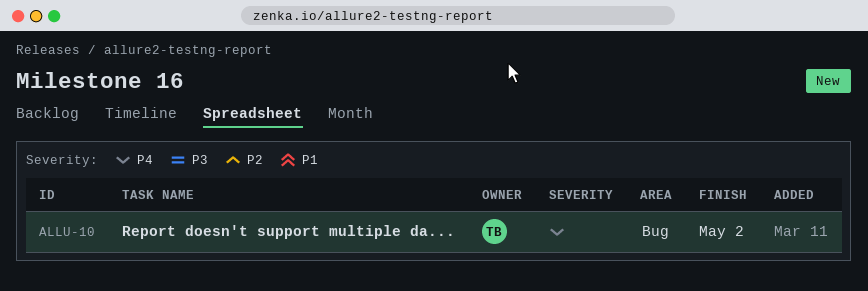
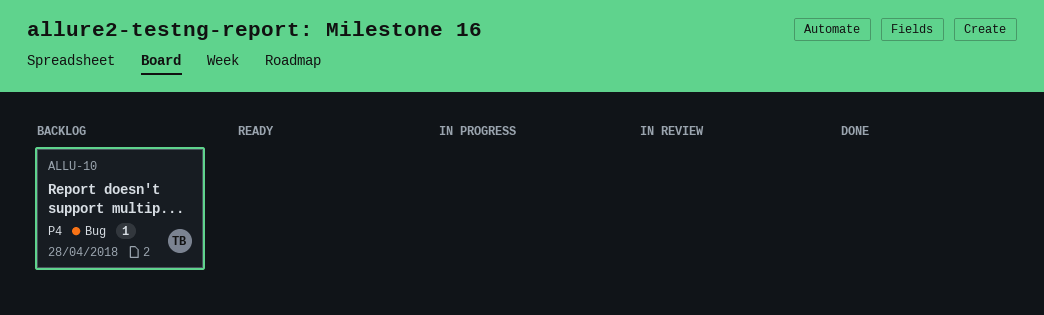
ALLU-10, due: May 2 -> Apr 28

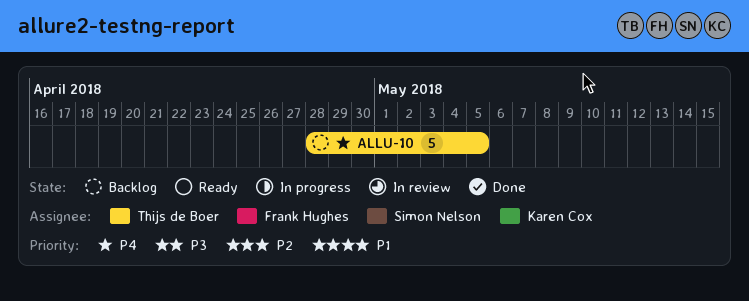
ALLU-10, estimate: 1 -> 5
ALLU-10, due: Apr 28 -> May 5

